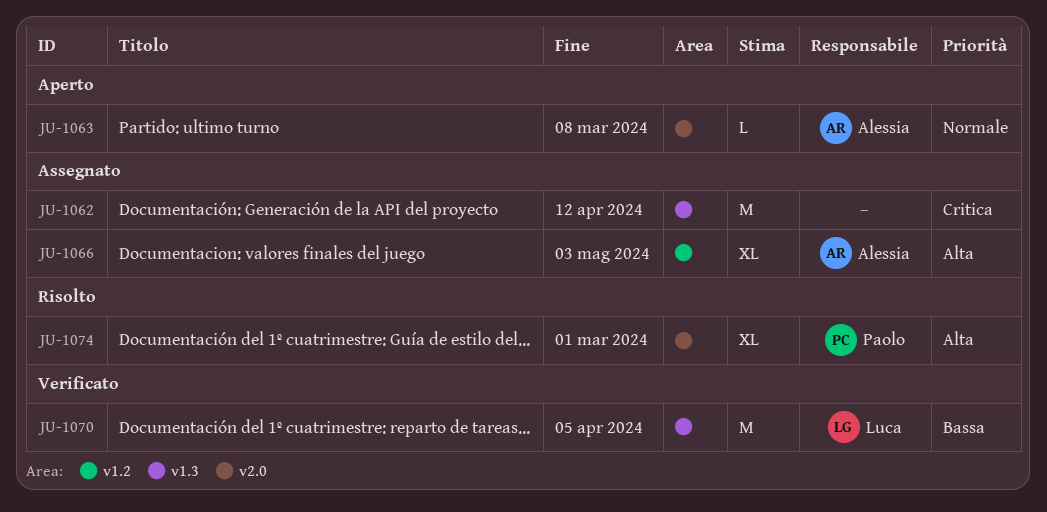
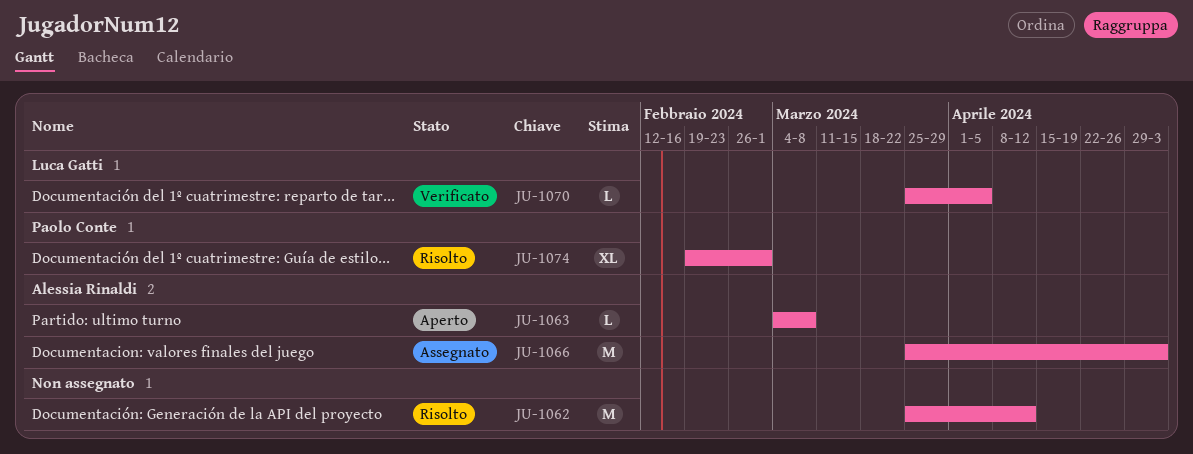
JU-1062, status: Assegnato -> Risolto
JU-1066, estimate: XL -> M
JU-1070, estimate: M -> L

